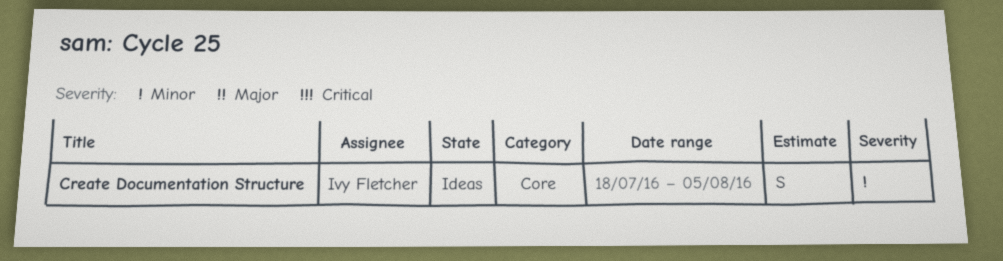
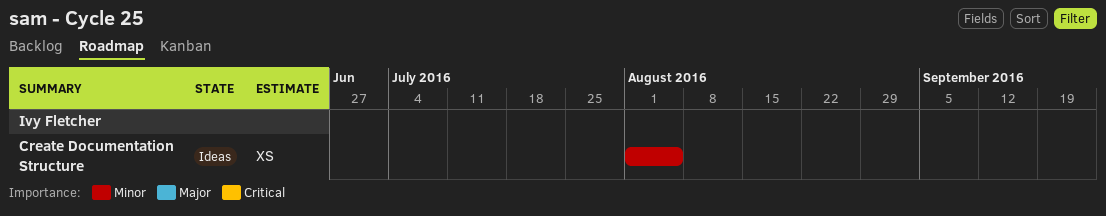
Create Documentation Structure, estimate: S -> XS
Create Documentation Structure, start: Jul 18 -> Aug 1

